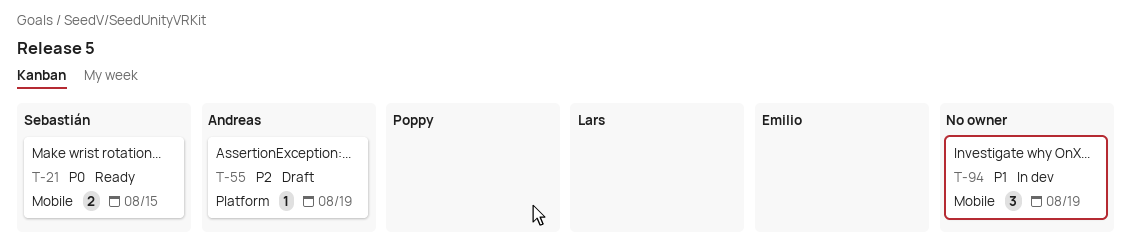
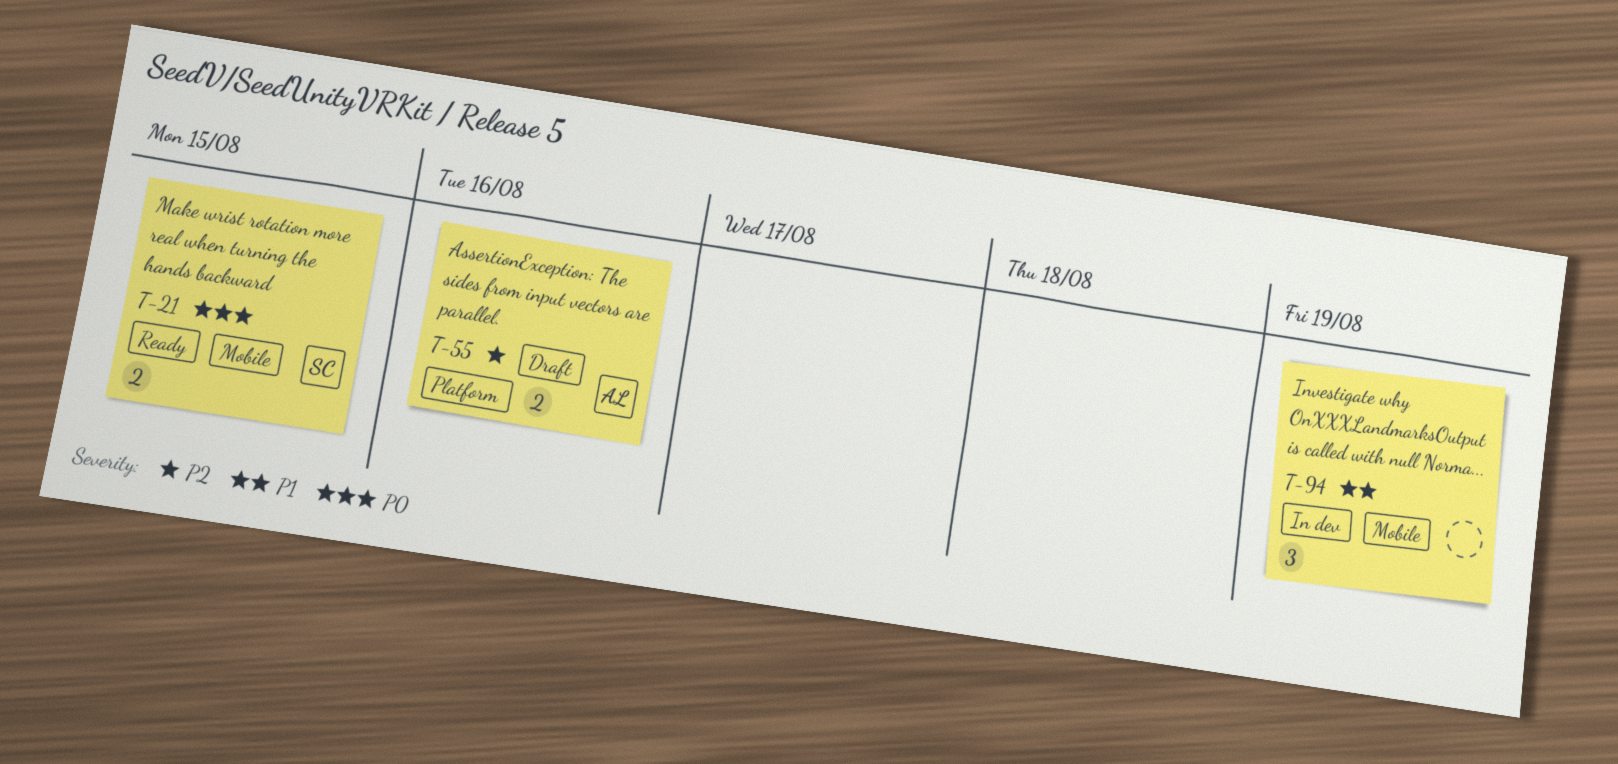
T-55, estimate: 1 -> 2
T-55, due: Aug 19 -> Aug 16

